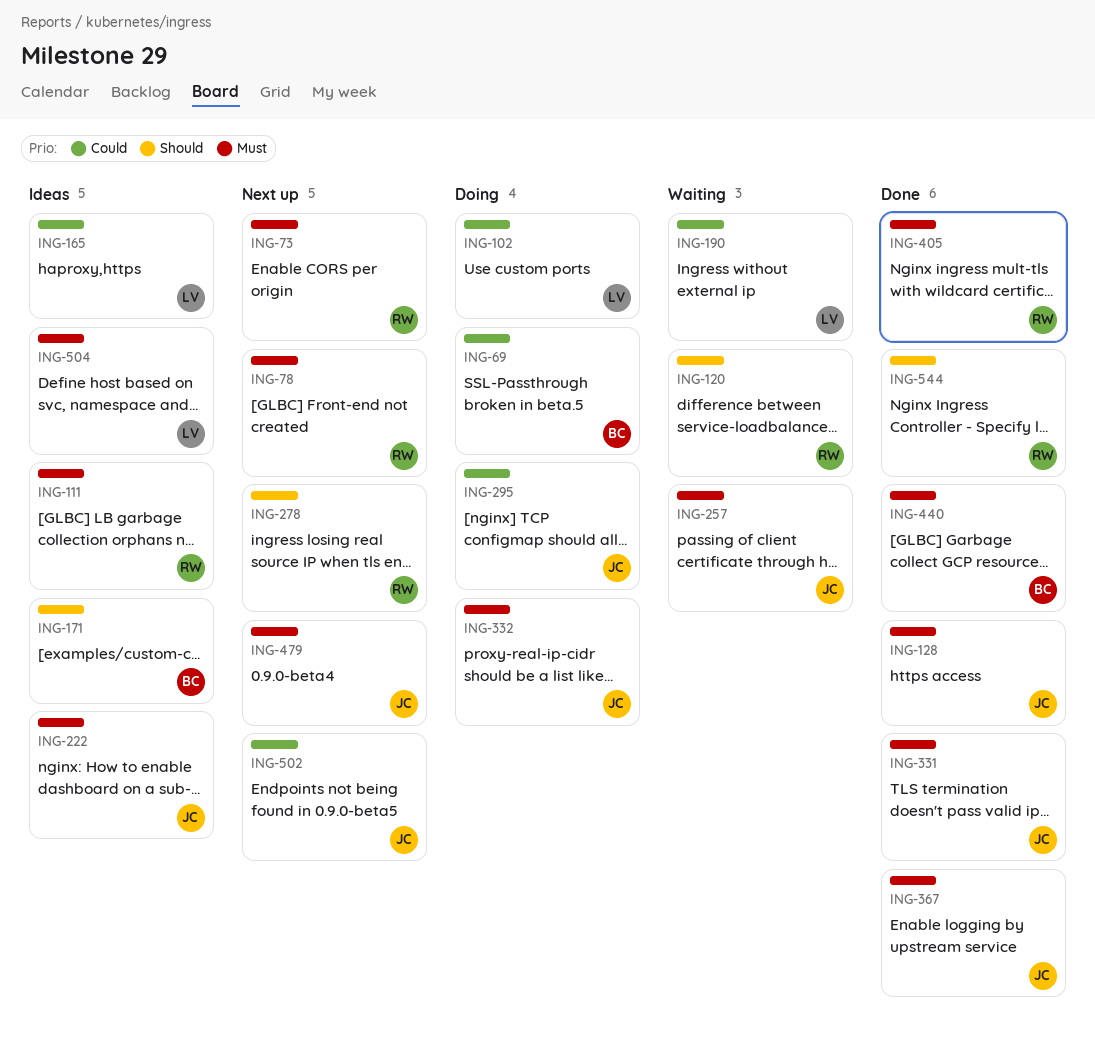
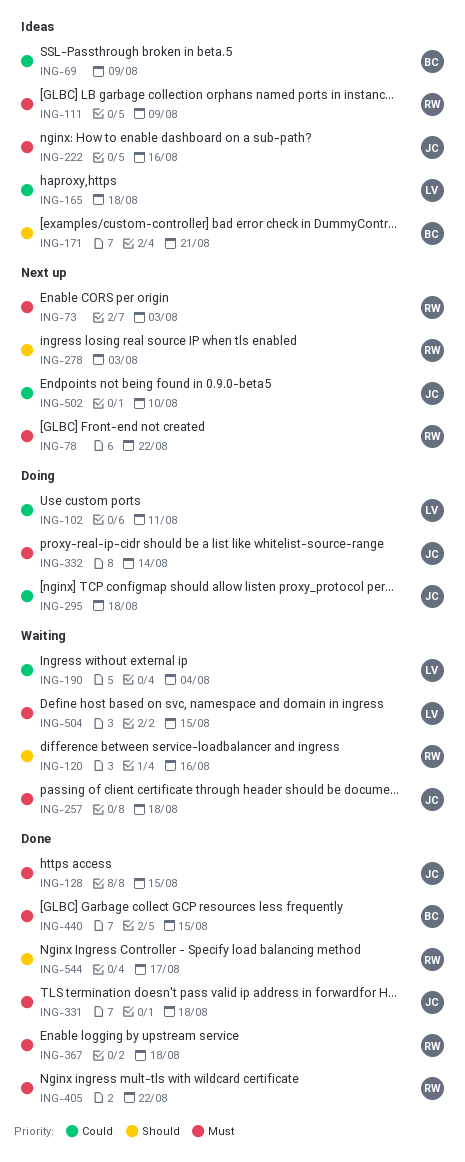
ING-69, status: Doing -> Ideas
ING-367, owner: JC -> RW
ING-479: present -> none
ING-504, status: Ideas -> Waiting

